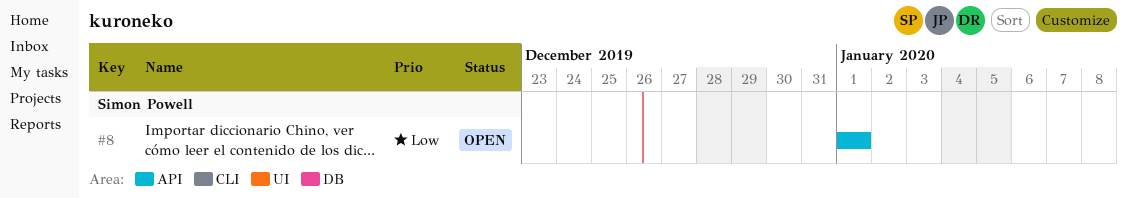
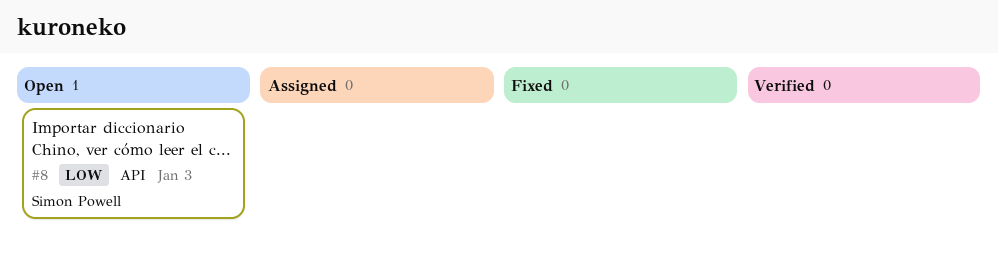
#8, due: Jan 1 -> Jan 3

